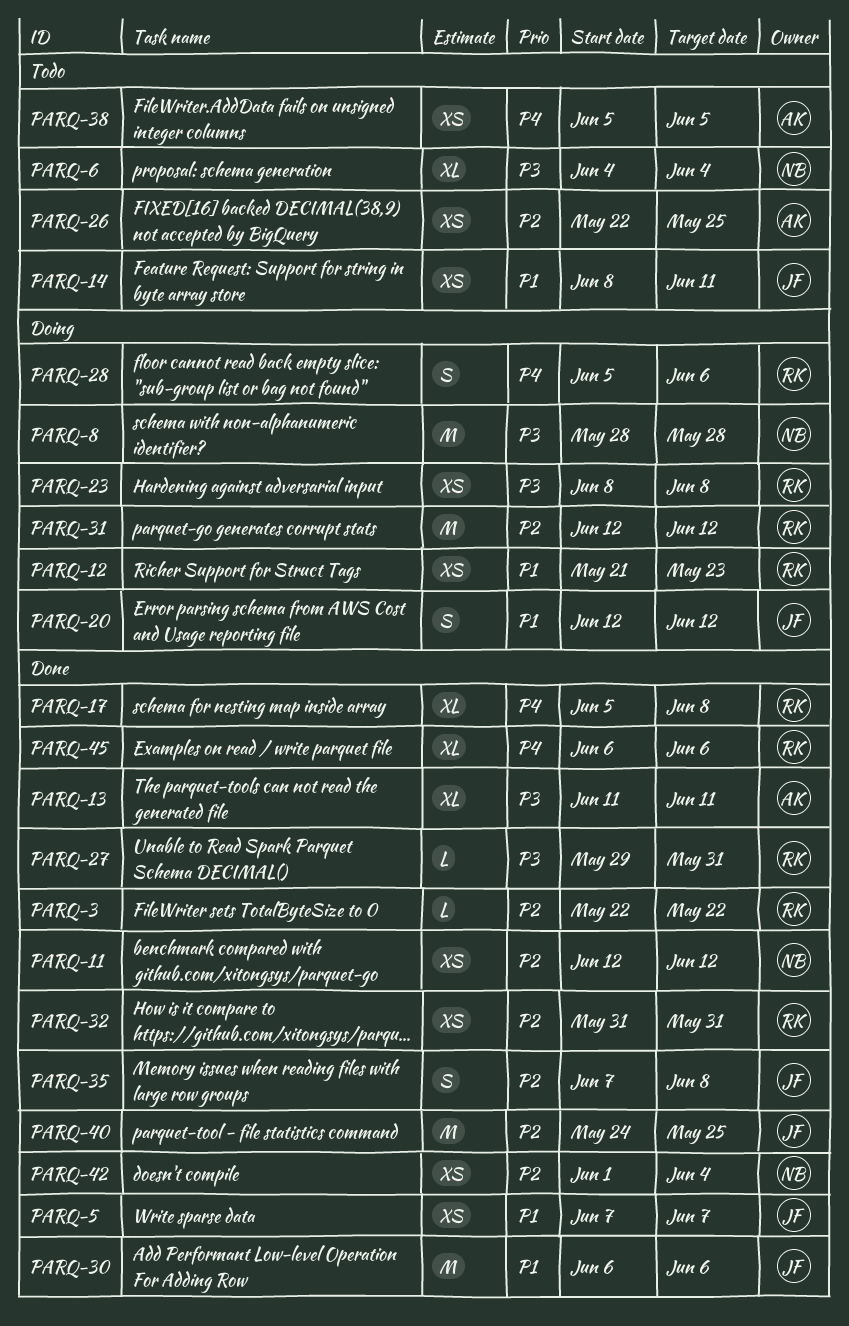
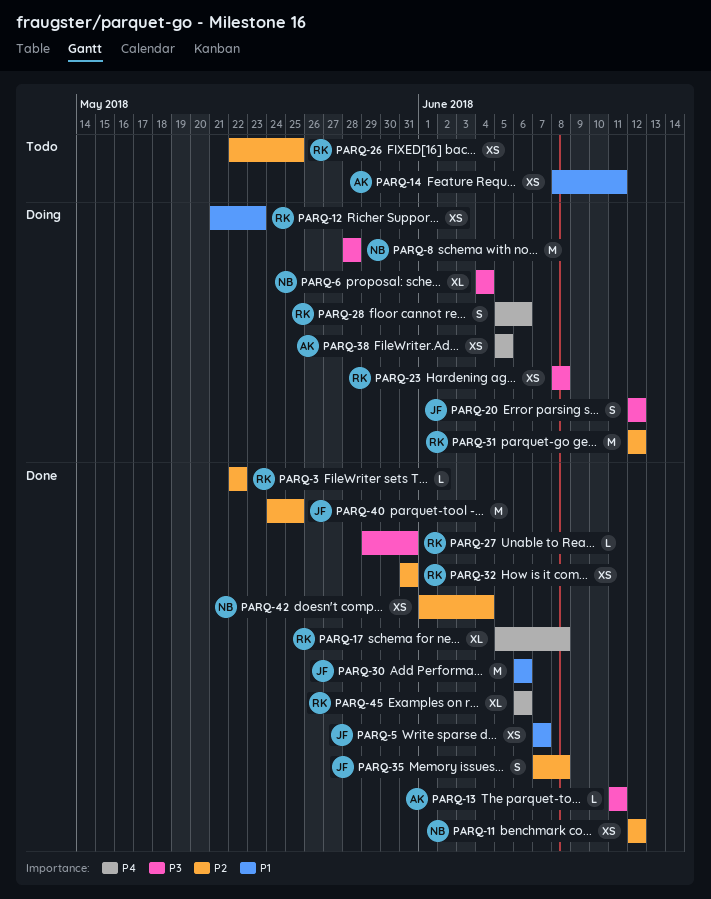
PARQ-6, status: Todo -> Doing
PARQ-13, estimate: XL -> L
PARQ-14, owner: JF -> AK
PARQ-20, priority: P1 -> P3
PARQ-26, owner: AK -> RK
PARQ-38, status: Todo -> Doing

